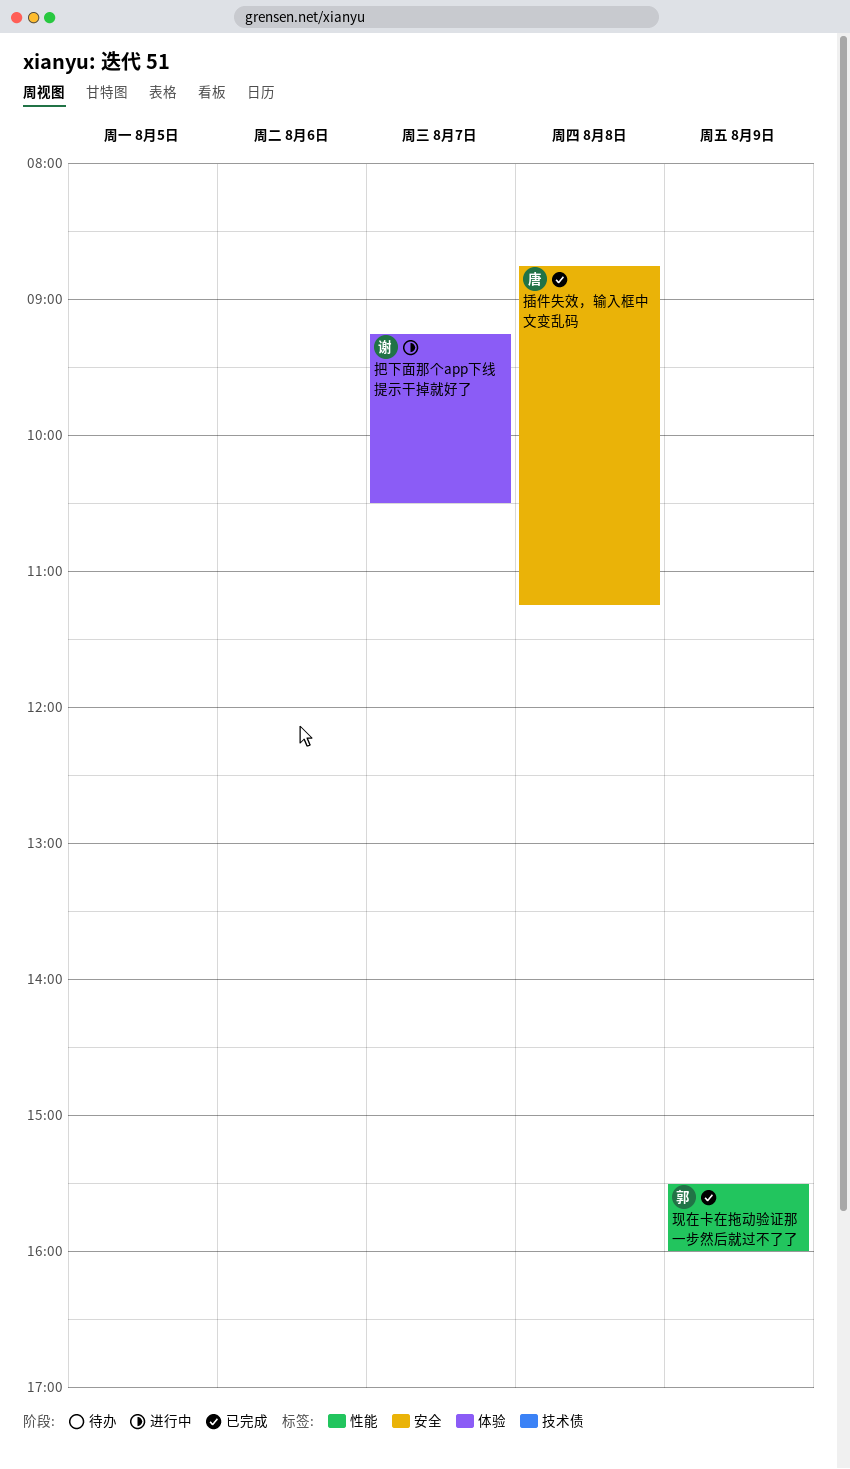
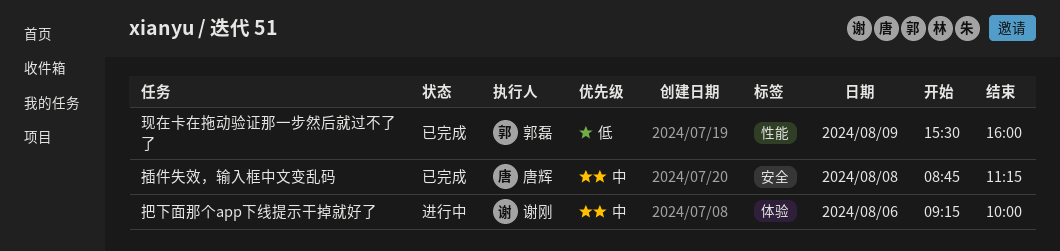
把下面那个app下线提示干掉就好了, day: Aug 7 -> Aug 6
把下面那个app下线提示干掉就好了, ends: 10:30 -> 10:00

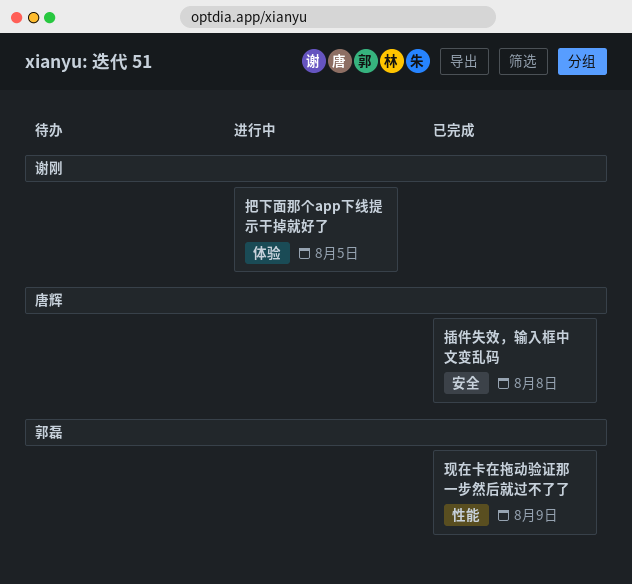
把下面那个app下线提示干掉就好了, day: Aug 6 -> Aug 5

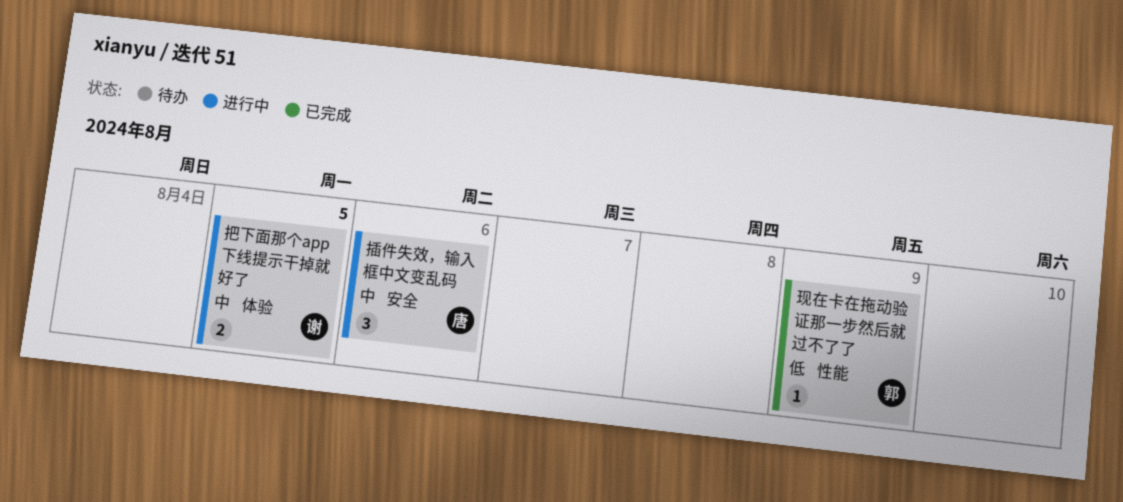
插件失效，输入框中文变乱码, status: 已完成 -> 进行中
插件失效，输入框中文变乱码, day: Aug 8 -> Aug 6

